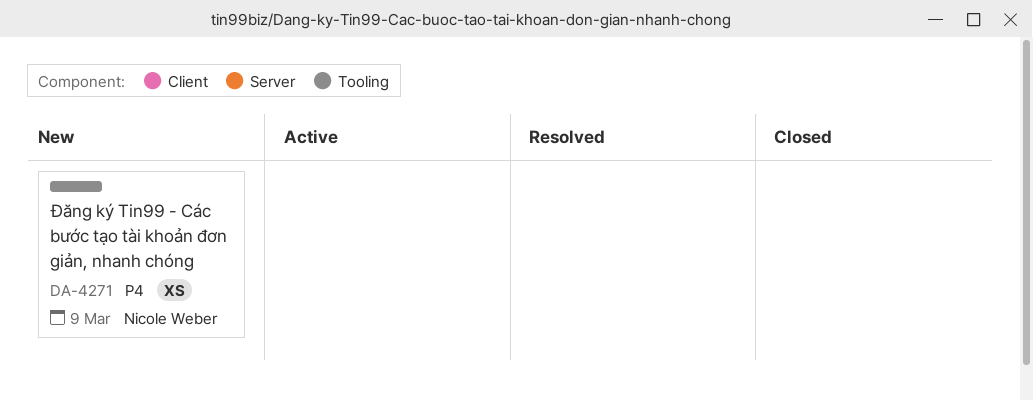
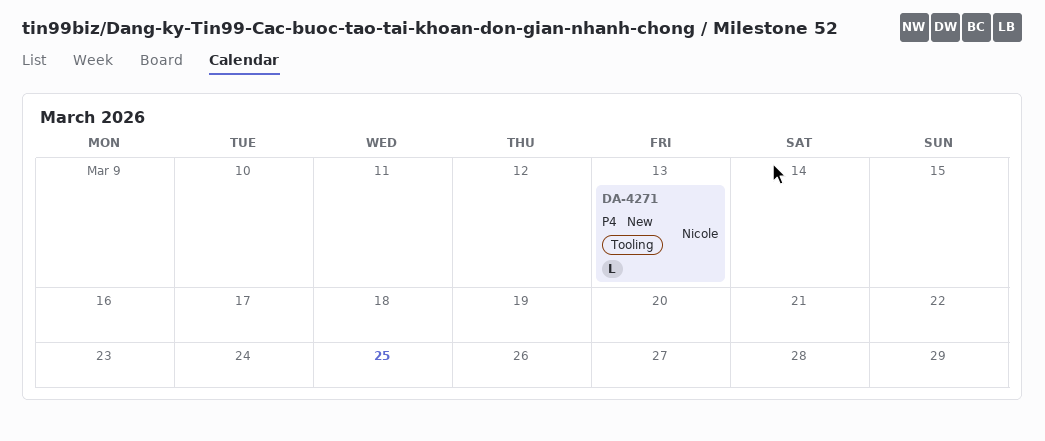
DA-4271, estimate: XS -> L
DA-4271, due: Mar 9 -> Mar 13

